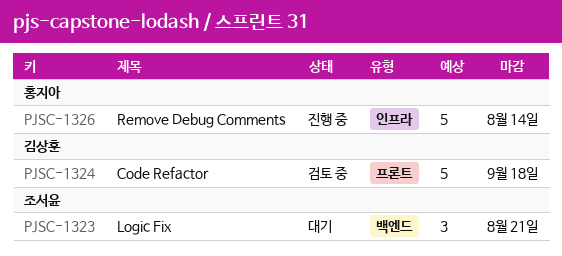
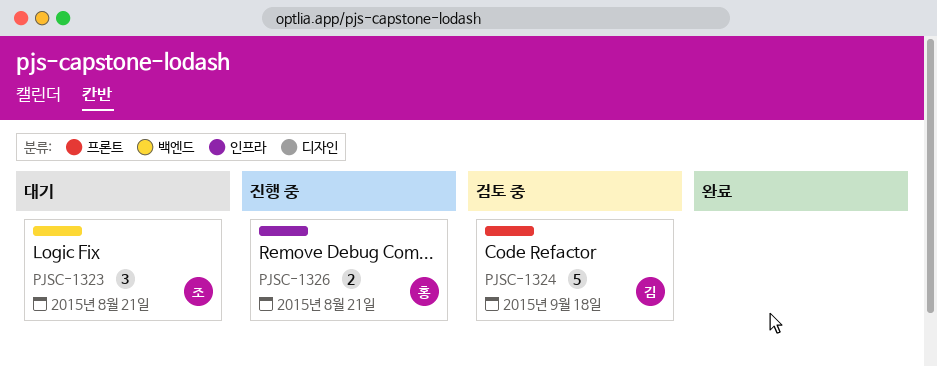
PJSC-1326, estimate: 5 -> 2
PJSC-1326, due: Aug 14 -> Aug 21

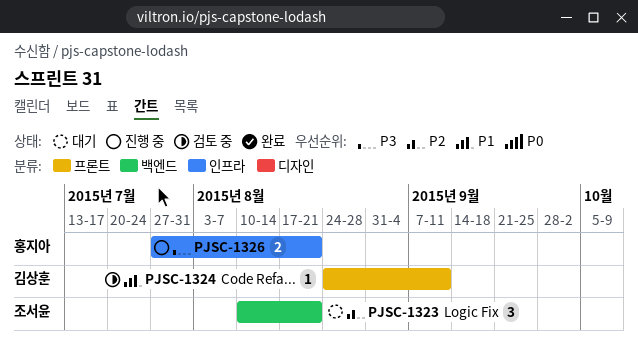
PJSC-1324, estimate: 5 -> 1
PJSC-1324, due: Sep 18 -> Sep 11

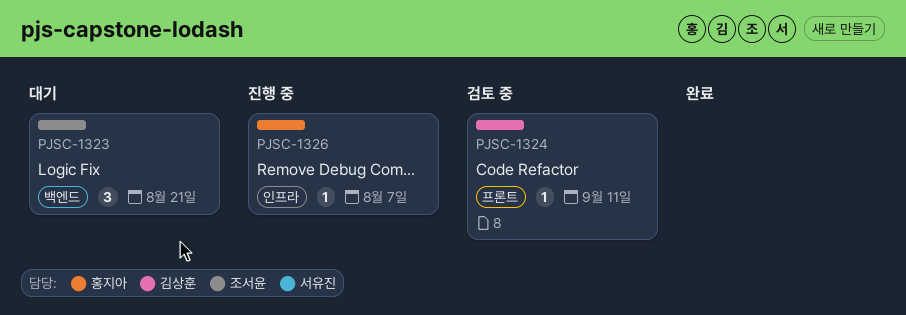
PJSC-1326, estimate: 2 -> 1
PJSC-1326, due: Aug 21 -> Aug 7

